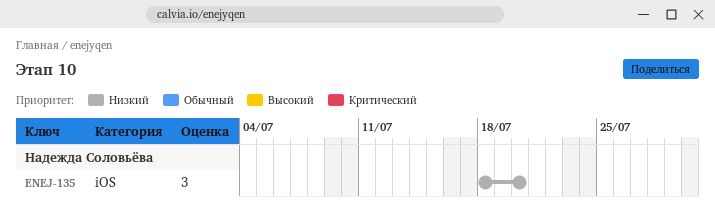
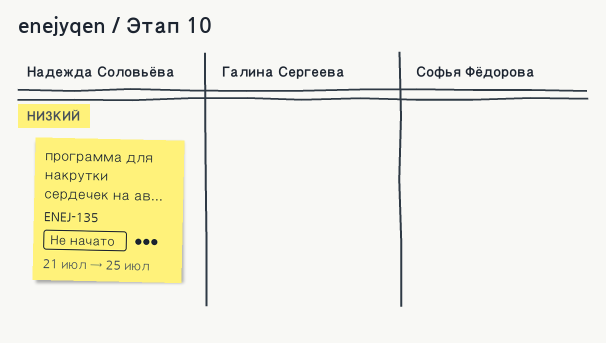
ENEJ-135, start: Jul 18 -> Jul 21
ENEJ-135, due: Jul 20 -> Jul 25

